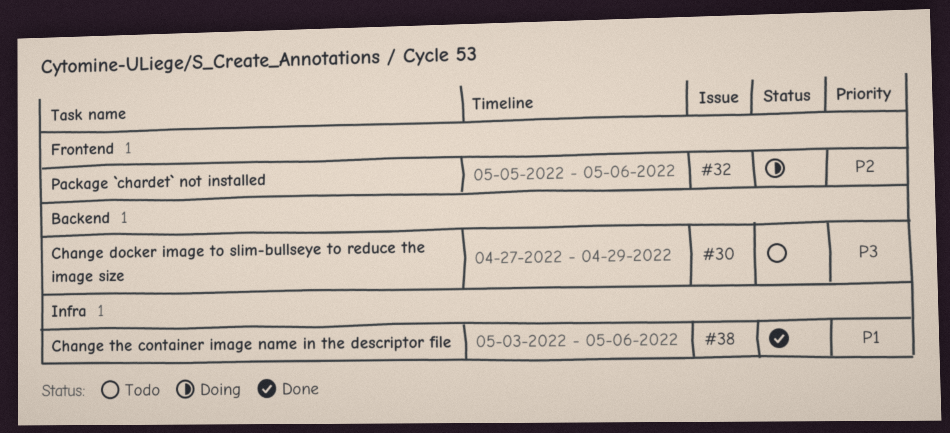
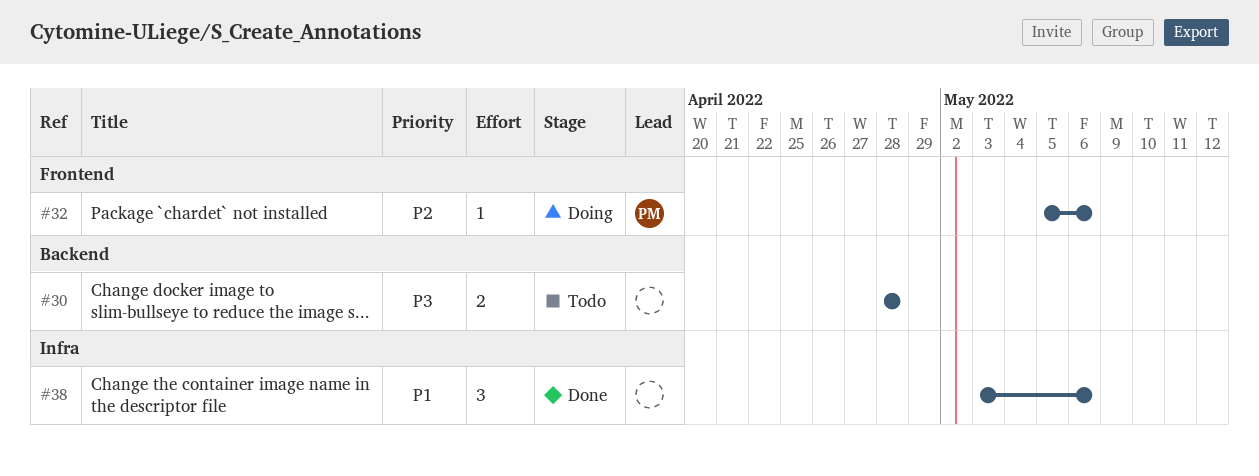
#30, start: Apr 27 -> Apr 28
#30, due: Apr 29 -> Apr 28

